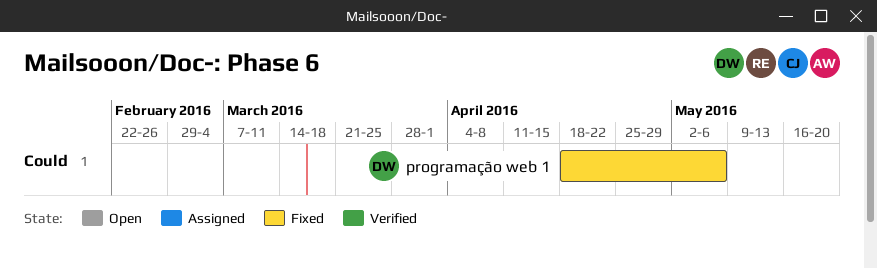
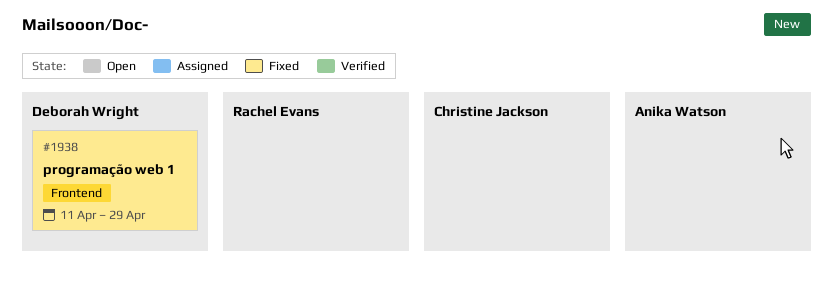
programação web 1, start: Apr 18 -> Apr 11
programação web 1, due: May 6 -> Apr 29

